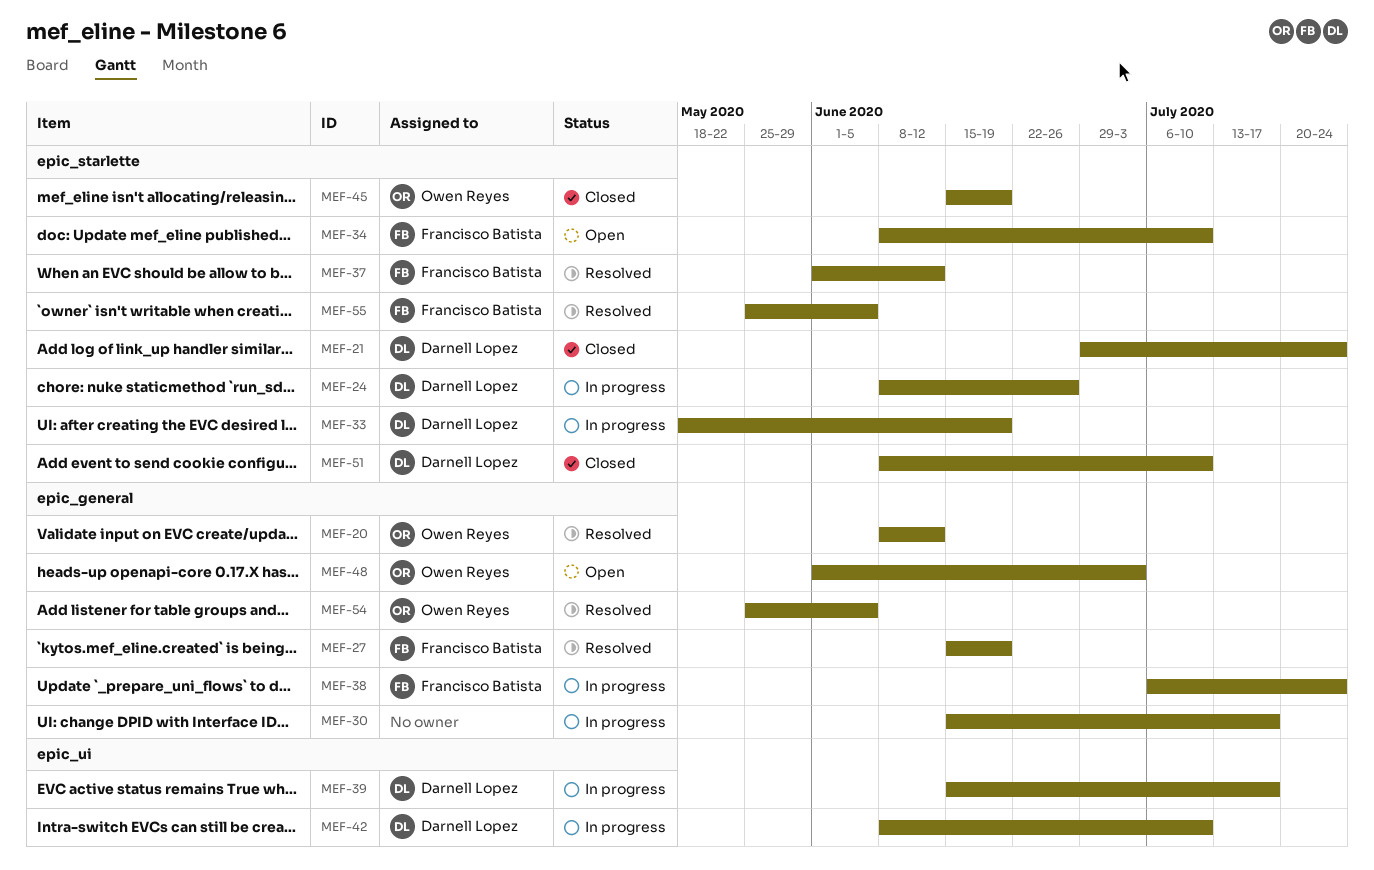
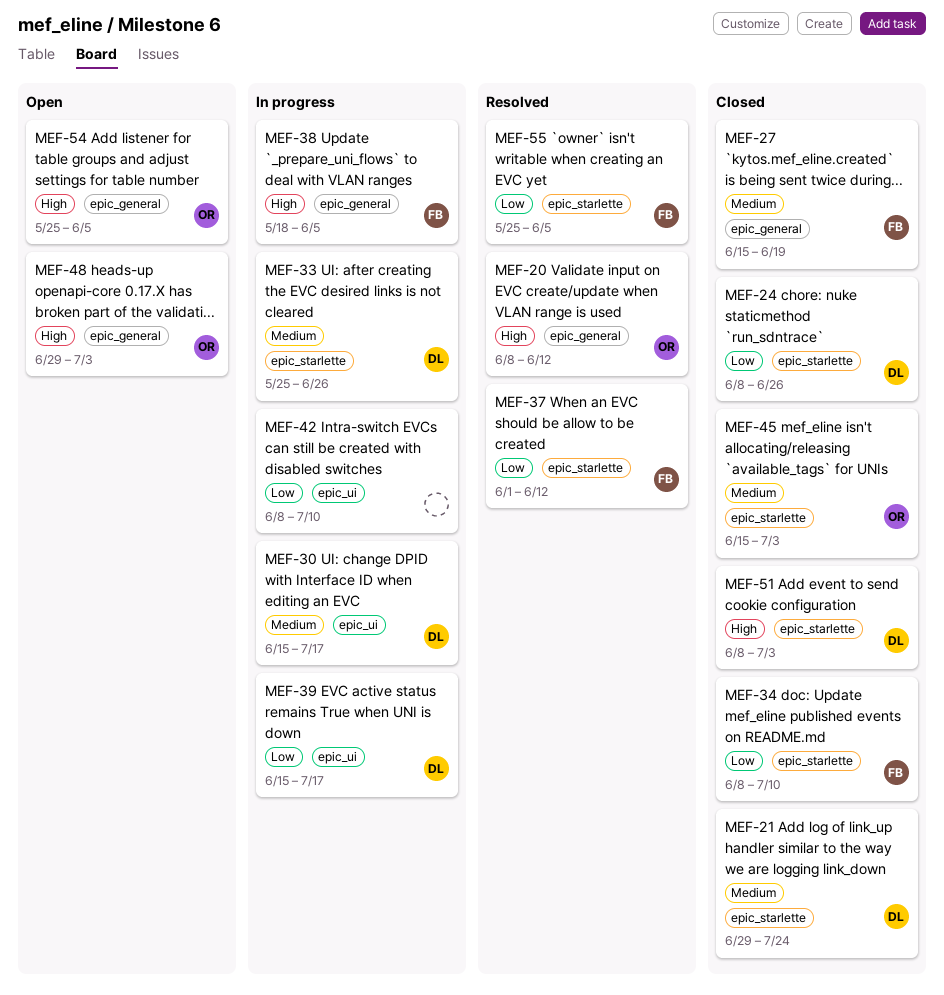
MEF-24, status: In progress -> Closed
MEF-27, status: Resolved -> Closed
MEF-30, owner: none -> Darnell Lopez
MEF-30, label: epic_general -> epic_ui
MEF-33, start: May 18 -> May 25
MEF-33, due: Jun 19 -> Jun 26
MEF-34, status: Open -> Closed
MEF-38, start: Jul 6 -> May 18
MEF-38, due: Jul 24 -> Jun 5
MEF-42, owner: Darnell Lopez -> none
MEF-45, due: Jun 19 -> Jul 3
MEF-48, start: Jun 1 -> Jun 29
MEF-51, due: Jul 10 -> Jul 3
MEF-54, status: Resolved -> Open

